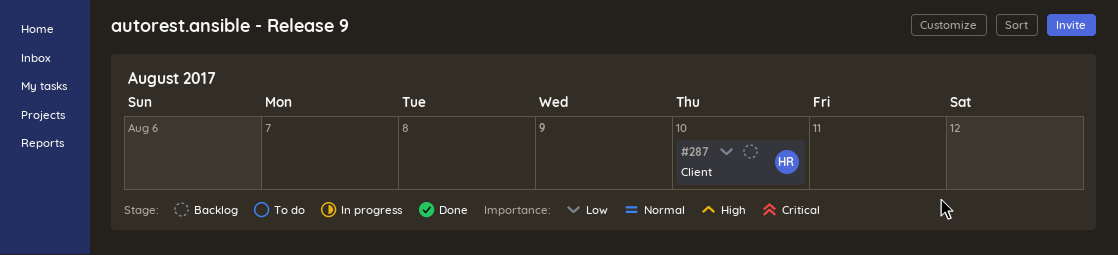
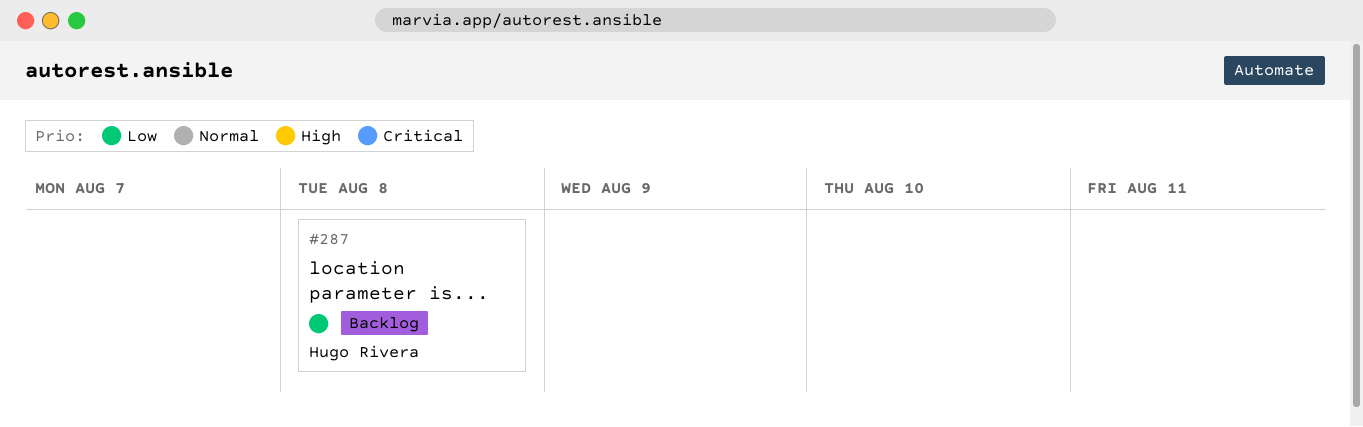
#287, due: Aug 10 -> Aug 8

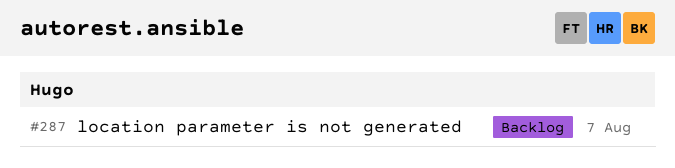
#287, due: Aug 8 -> Aug 7

